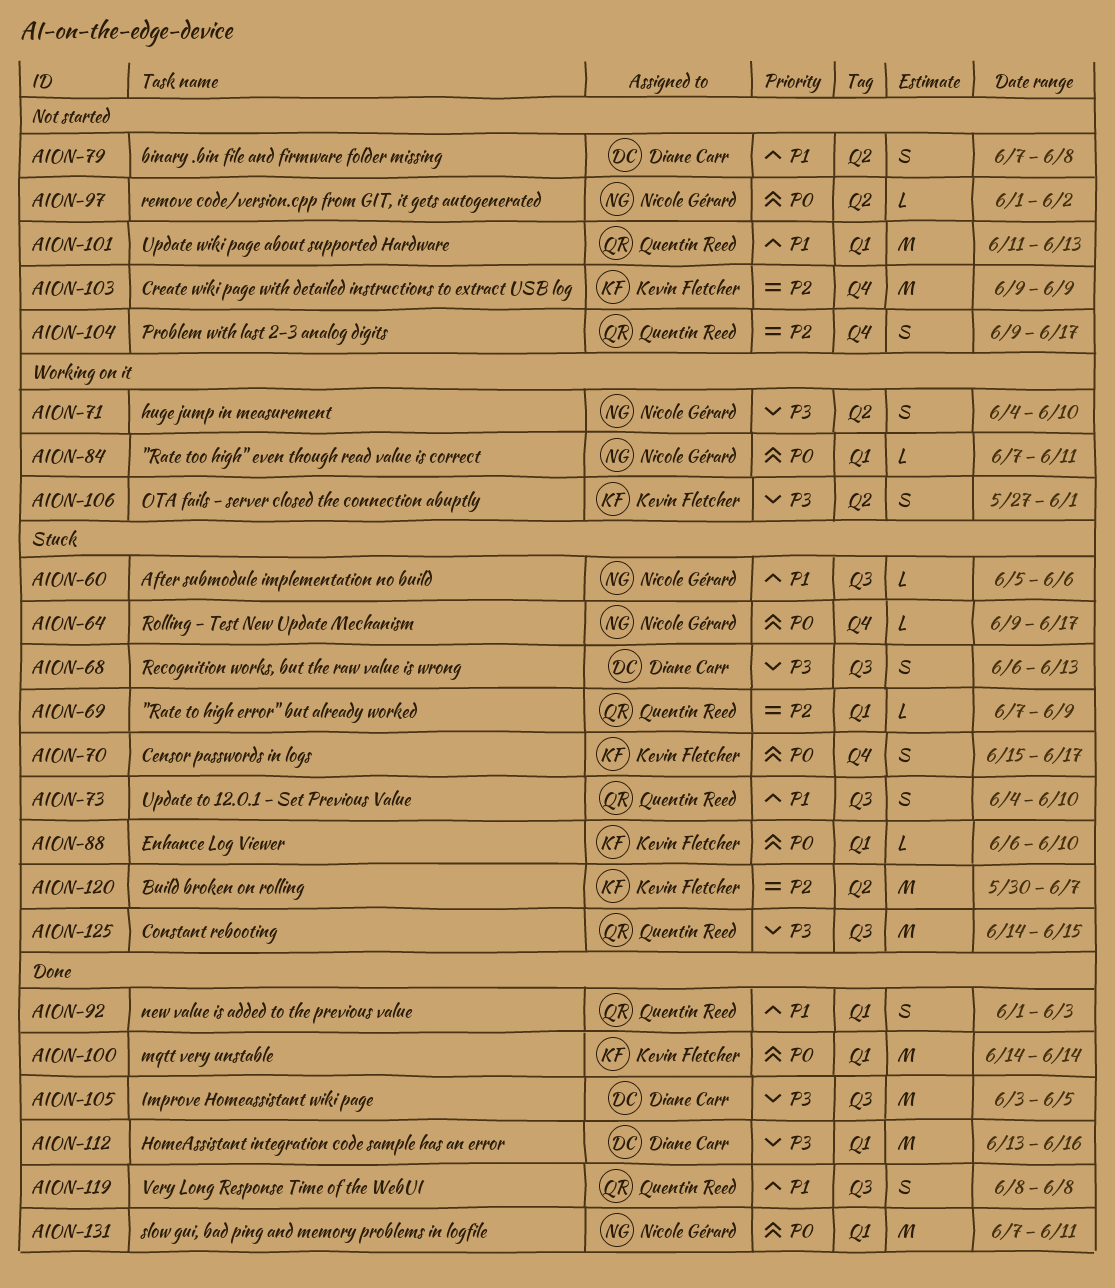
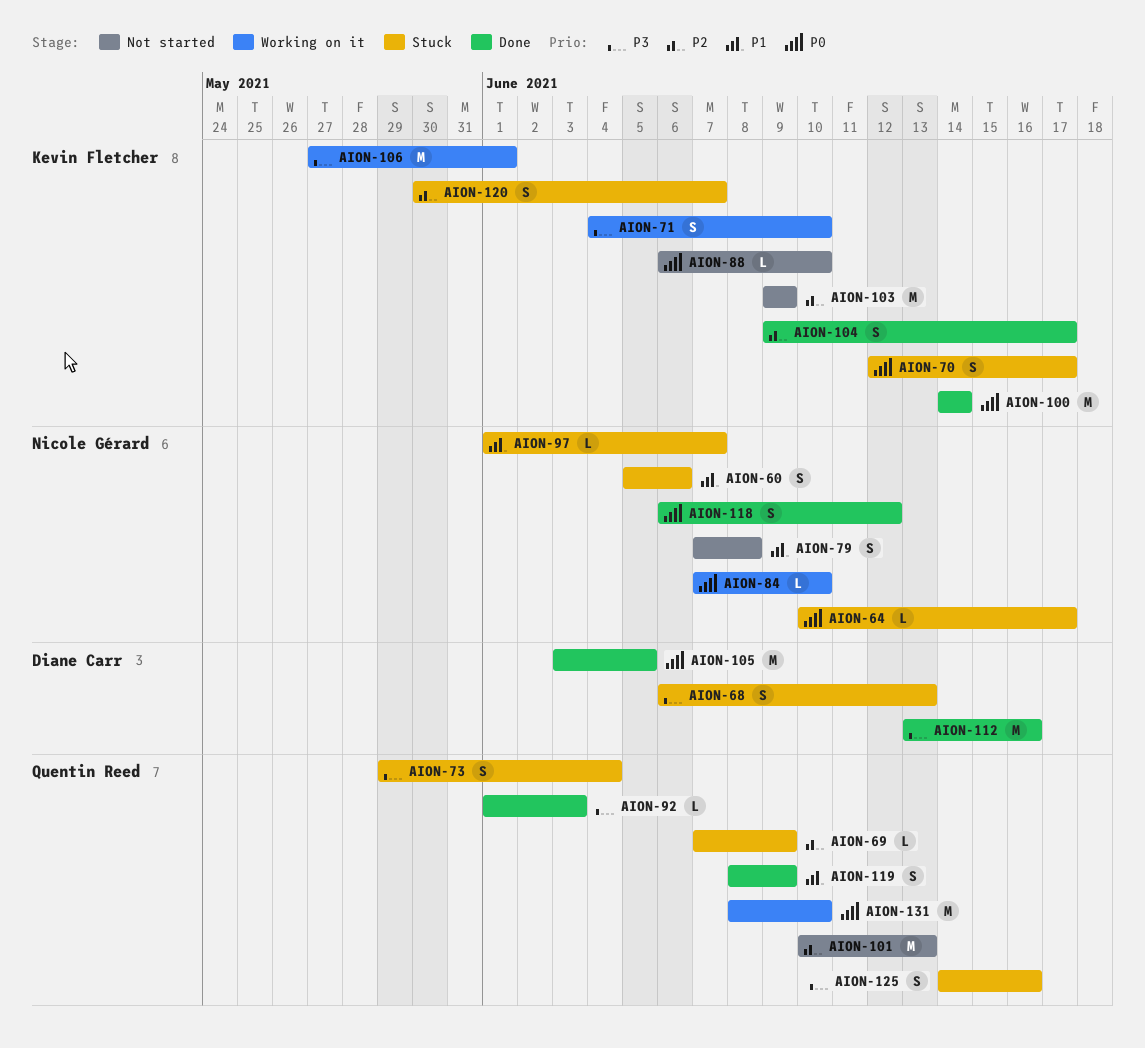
AION-60, estimate: L -> S
AION-64, start: Jun 9 -> Jun 10
AION-70, start: Jun 15 -> Jun 12
AION-71, owner: Nicole Gérard -> Kevin Fletcher
AION-73, priority: P1 -> P3
AION-73, start: Jun 4 -> May 29
AION-73, due: Jun 10 -> Jun 4
AION-79, owner: Diane Carr -> Nicole Gérard
AION-84, due: Jun 11 -> Jun 10
AION-88, status: Stuck -> Not started
AION-92, priority: P1 -> P3
AION-92, estimate: S -> L
AION-97, status: Not started -> Stuck
AION-97, priority: P0 -> P1
AION-97, due: Jun 2 -> Jun 7
AION-101, priority: P1 -> P2
AION-101, start: Jun 11 -> Jun 10
AION-104, status: Not started -> Done
AION-104, owner: Quentin Reed -> Kevin Fletcher
AION-105, priority: P3 -> P0
AION-106, estimate: S -> M
AION-118: none -> present
AION-119, due: Jun 8 -> Jun 9
AION-120, estimate: M -> S
AION-125, estimate: M -> S
AION-125, due: Jun 15 -> Jun 16
AION-131, status: Done -> Working on it
AION-131, owner: Nicole Gérard -> Quentin Reed
AION-131, start: Jun 7 -> Jun 8
AION-131, due: Jun 11 -> Jun 10

